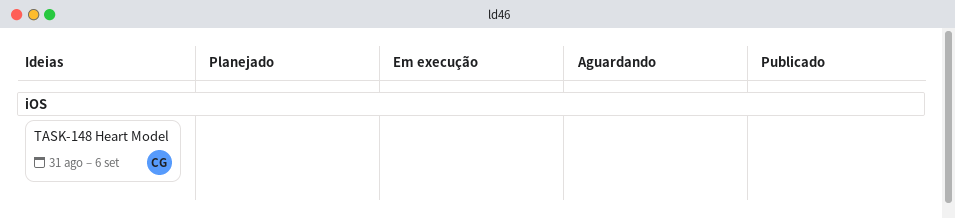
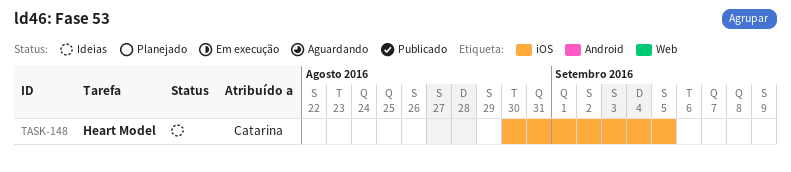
TASK-148, start: Aug 31 -> Aug 30
TASK-148, due: Sep 6 -> Sep 5

